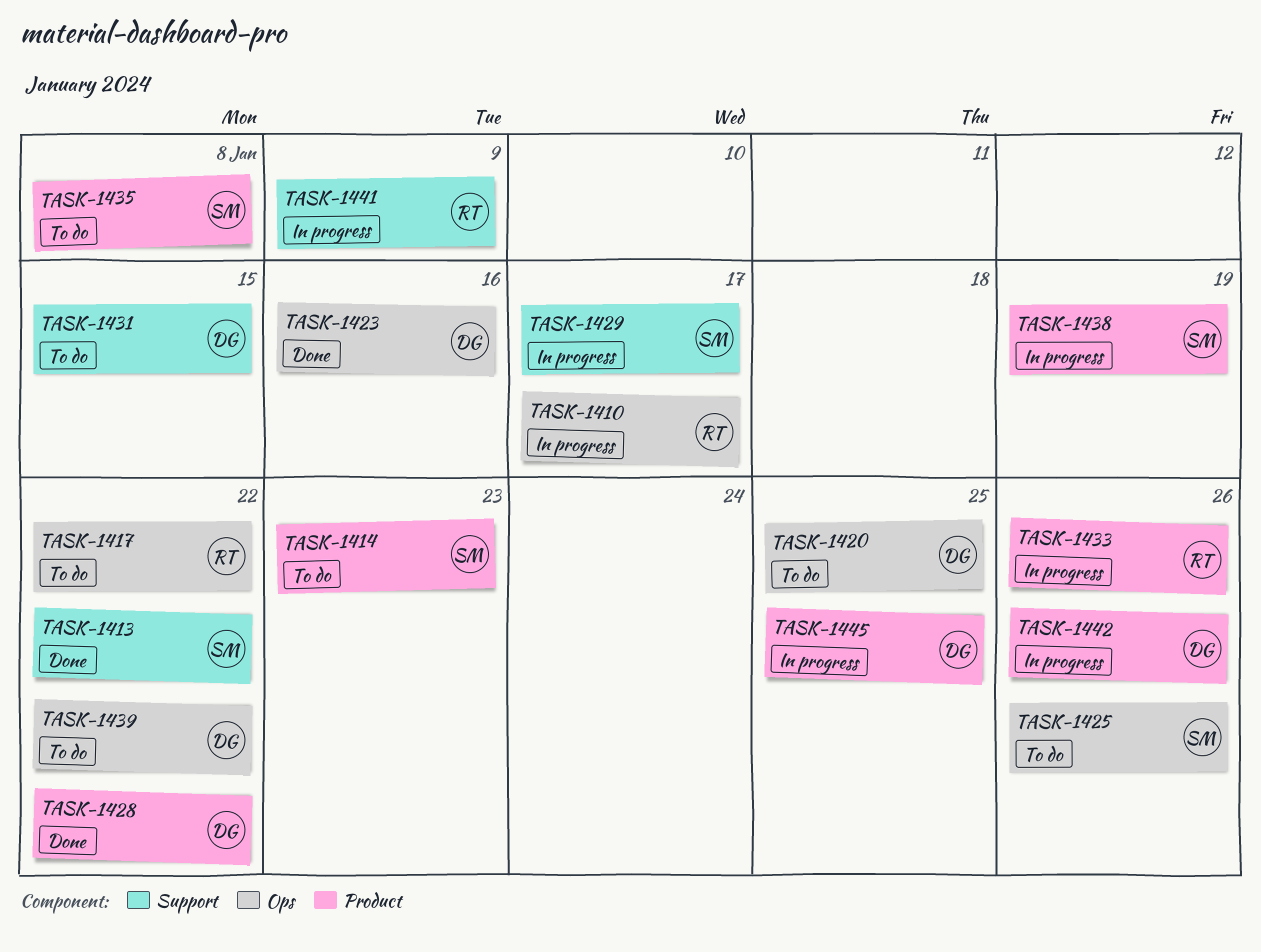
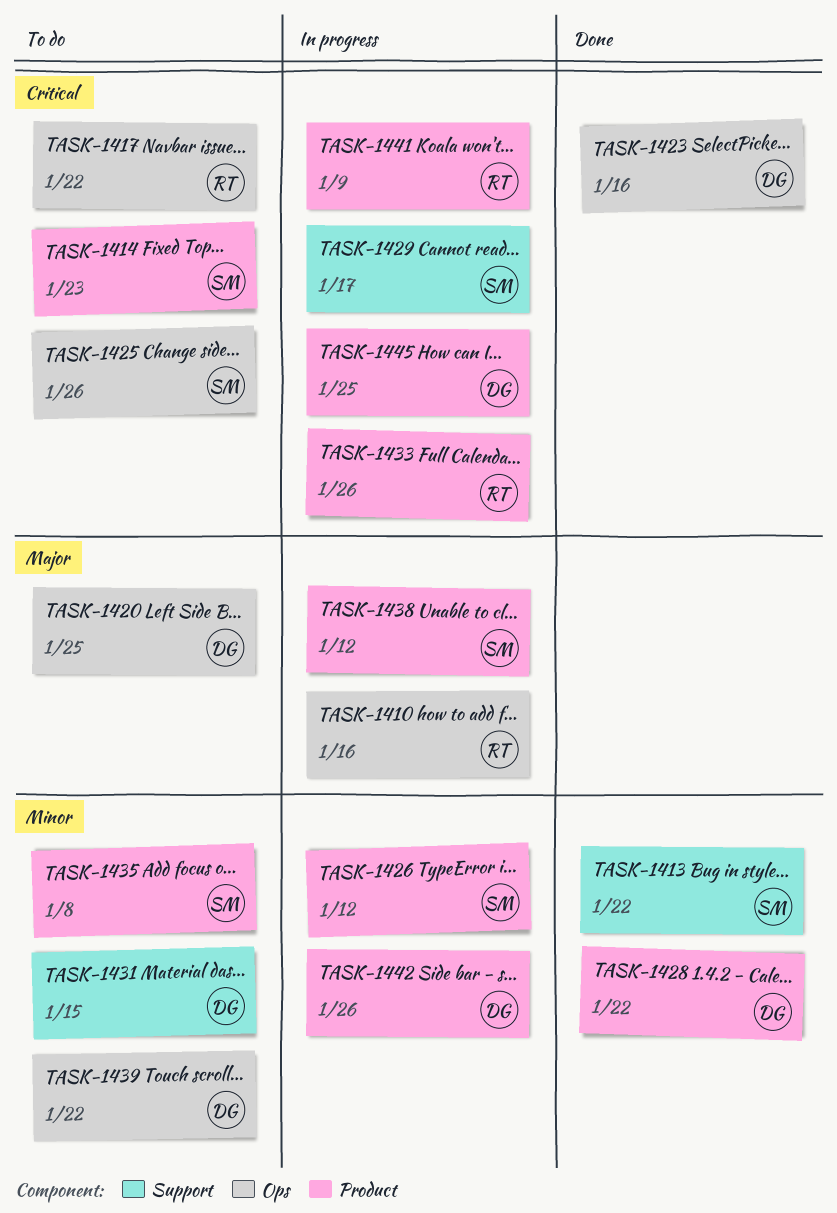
TASK-1410, due: Jan 17 -> Jan 16
TASK-1426: none -> present
TASK-1438, due: Jan 19 -> Jan 12
TASK-1441, label: Support -> Product

